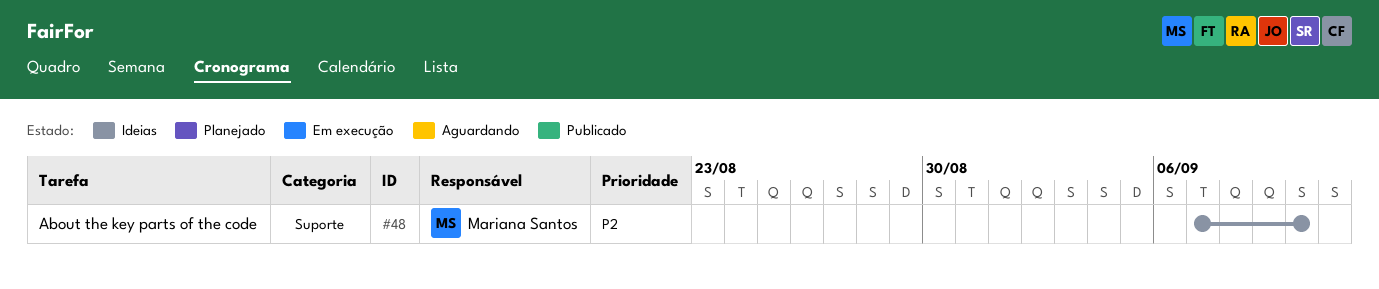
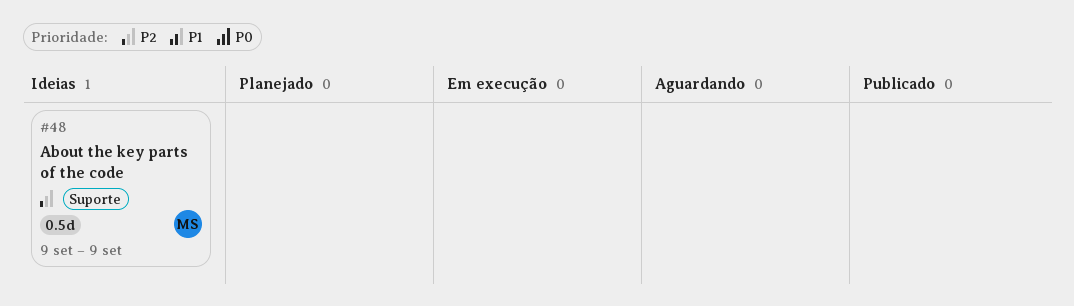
#48, start: Sep 7 -> Sep 9
#48, due: Sep 10 -> Sep 9

